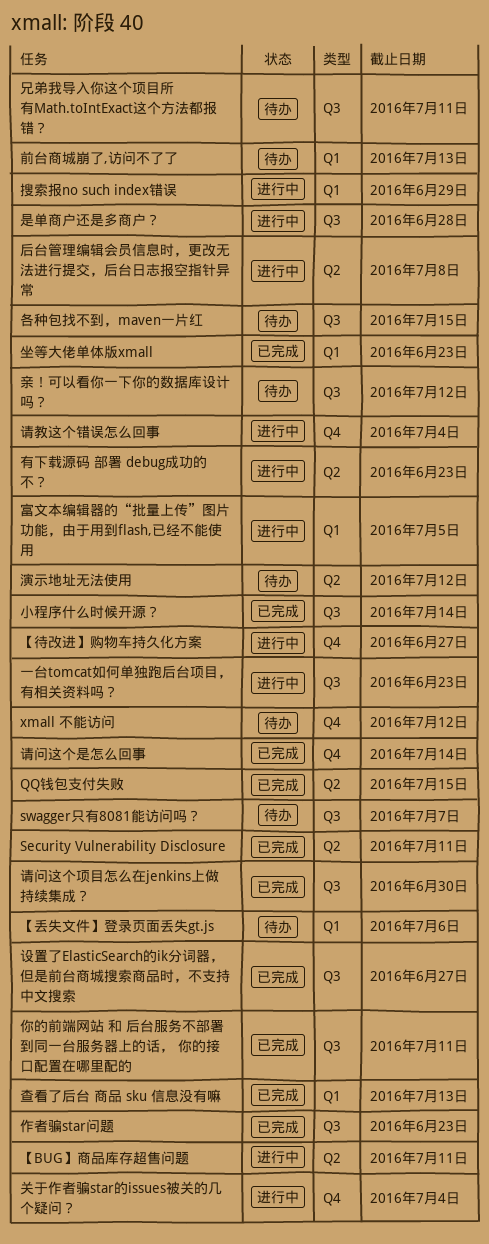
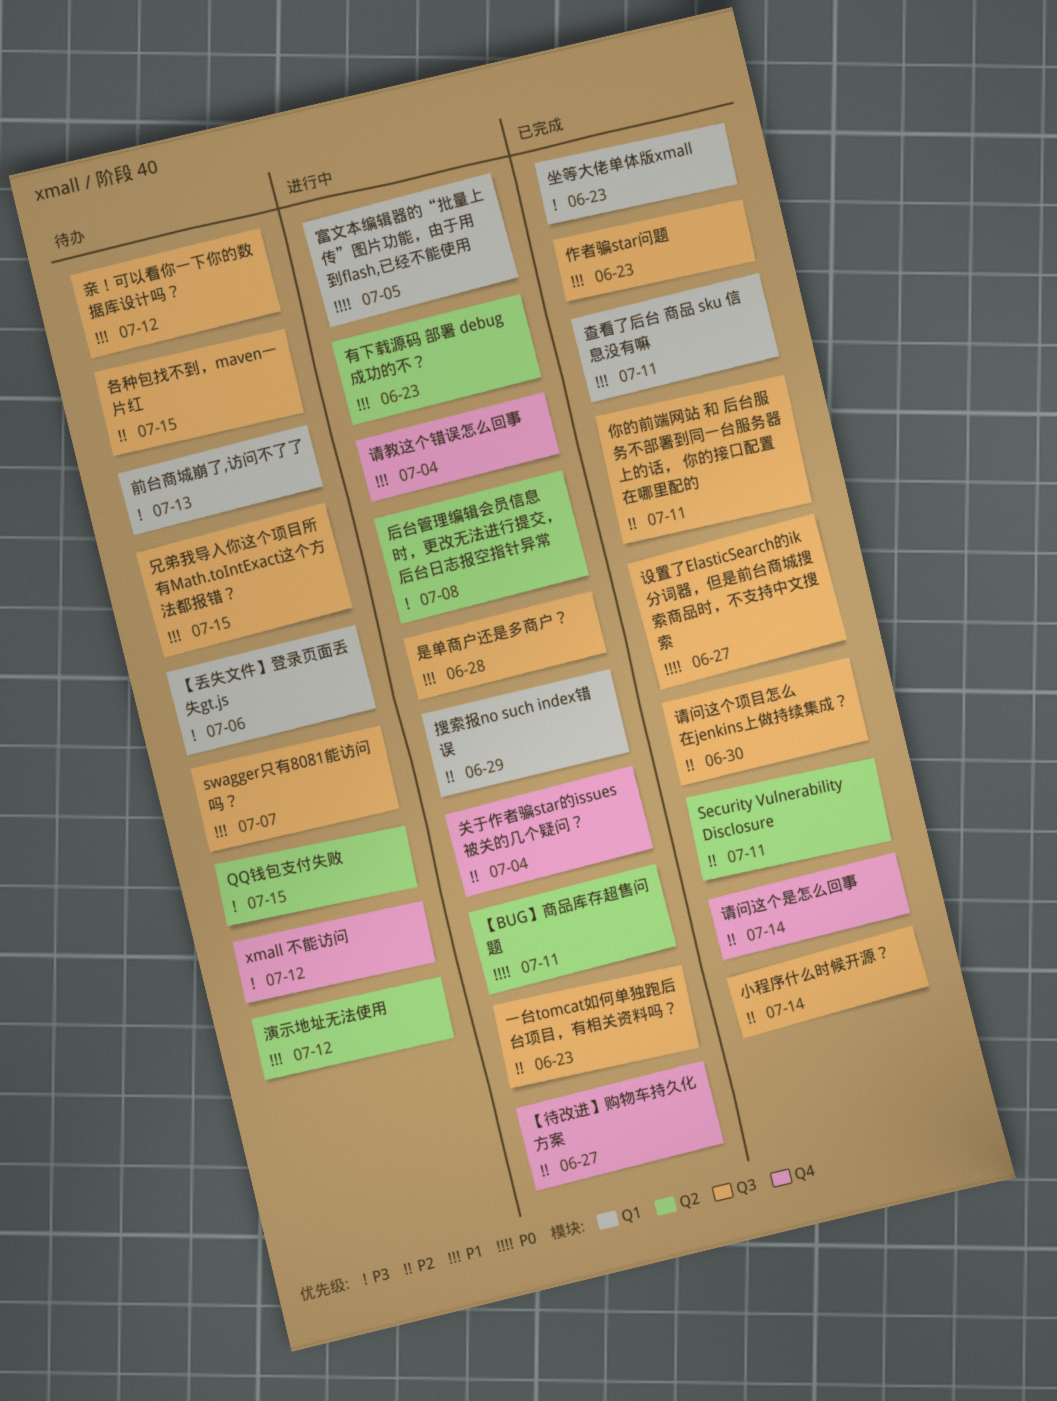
QQ钱包支付失败, status: 已完成 -> 待办
兄弟我导入你这个项目所有Math.toIntExact这个方法都报错？, due: Jul 11 -> Jul 15
查看了后台 商品 sku 信息没有嘛, due: Jul 13 -> Jul 11

